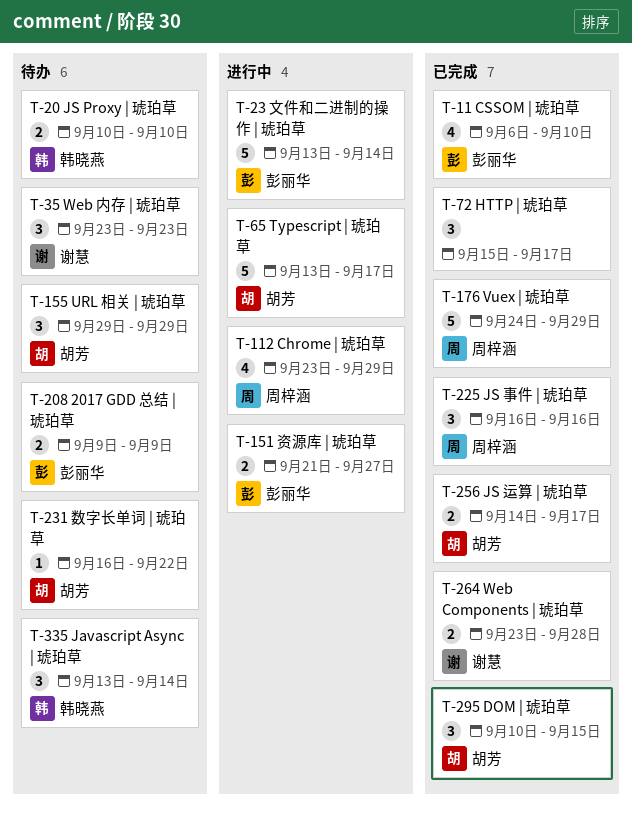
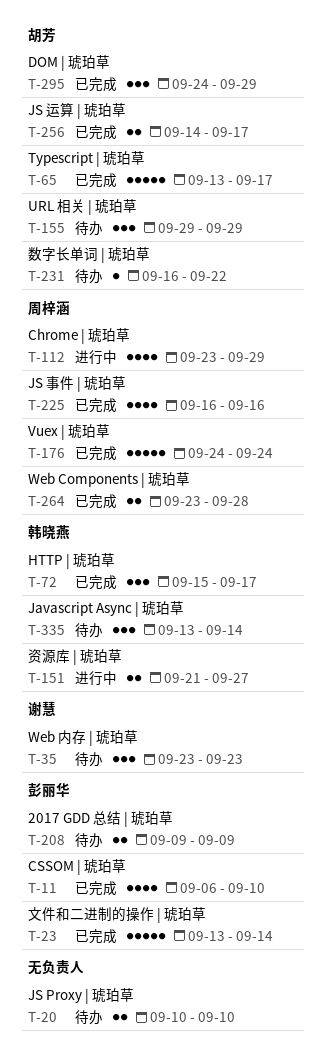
T-20, owner: 韩晓燕 -> none
T-23, status: 进行中 -> 已完成
T-65, status: 进行中 -> 已完成
T-72, owner: none -> 韩晓燕
T-151, owner: 彭丽华 -> 韩晓燕
T-176, due: Sep 29 -> Sep 24
T-225, estimate: 3 -> 4
T-264, owner: 谢慧 -> 周梓涵
T-295, start: Sep 10 -> Sep 24
T-295, due: Sep 15 -> Sep 29

